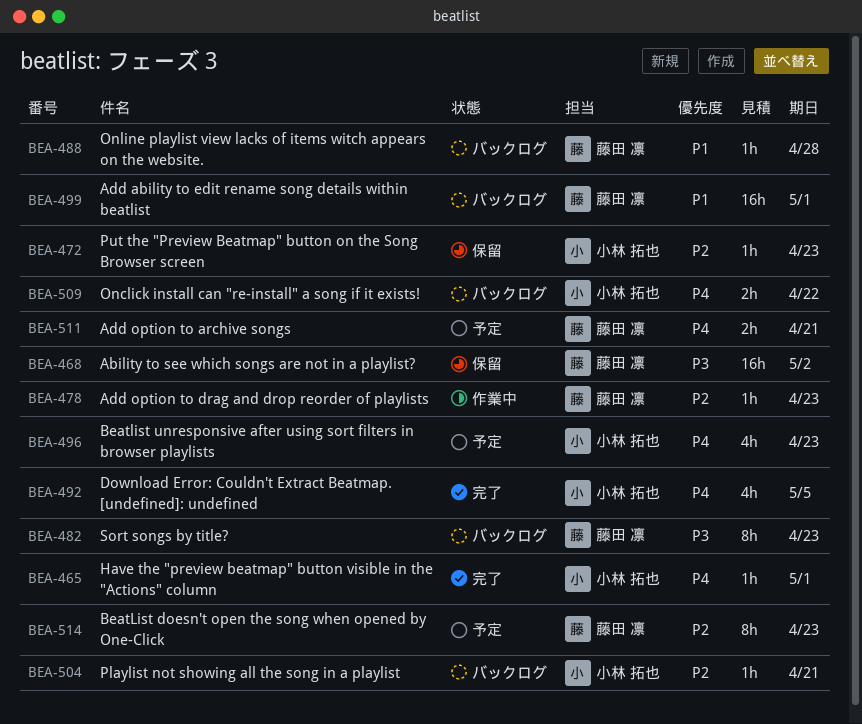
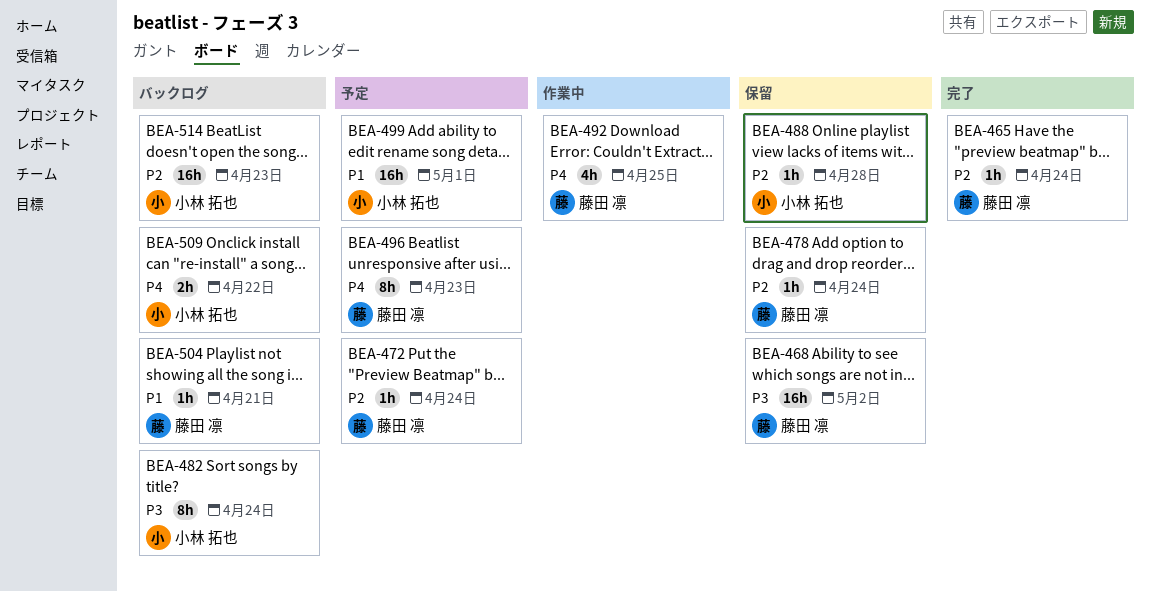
BEA-465, owner: 小林 拓也 -> 藤田 凛
BEA-465, priority: P4 -> P2
BEA-465, due: May 1 -> Apr 24
BEA-472, status: 保留 -> 予定
BEA-472, owner: 小林 拓也 -> 藤田 凛
BEA-472, due: Apr 23 -> Apr 24
BEA-478, status: 作業中 -> 保留
BEA-478, due: Apr 23 -> Apr 24
BEA-482, owner: 藤田 凛 -> 小林 拓也
BEA-482, due: Apr 23 -> Apr 24
BEA-488, status: バックログ -> 保留
BEA-488, owner: 藤田 凛 -> 小林 拓也
BEA-488, priority: P1 -> P2
BEA-492, status: 完了 -> 作業中
BEA-492, owner: 小林 拓也 -> 藤田 凛
BEA-492, due: May 5 -> Apr 25
BEA-496, owner: 小林 拓也 -> 藤田 凛
BEA-496, estimate: 4h -> 8h
BEA-499, status: バックログ -> 予定
BEA-499, owner: 藤田 凛 -> 小林 拓也
BEA-504, owner: 小林 拓也 -> 藤田 凛
BEA-504, priority: P2 -> P1
BEA-511: present -> none
BEA-514, status: 予定 -> バックログ
BEA-514, owner: 藤田 凛 -> 小林 拓也
BEA-514, estimate: 8h -> 16h

